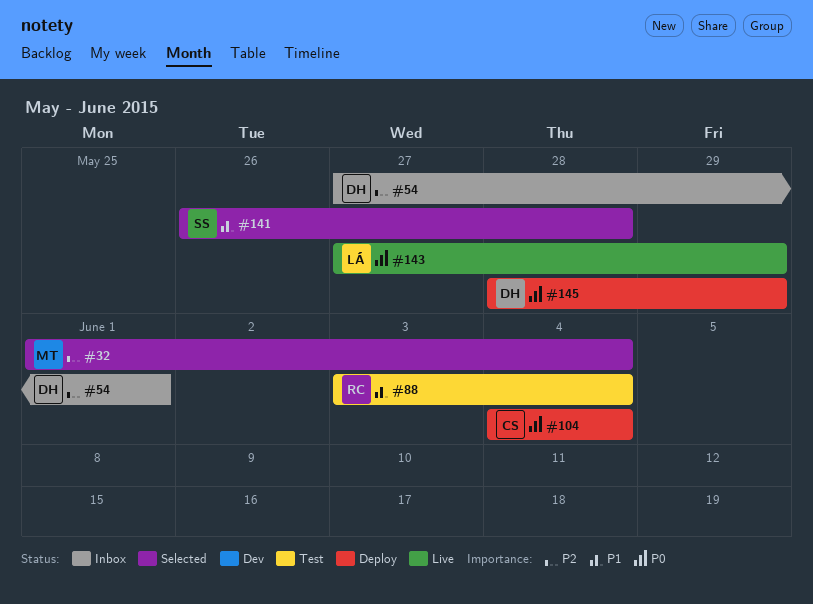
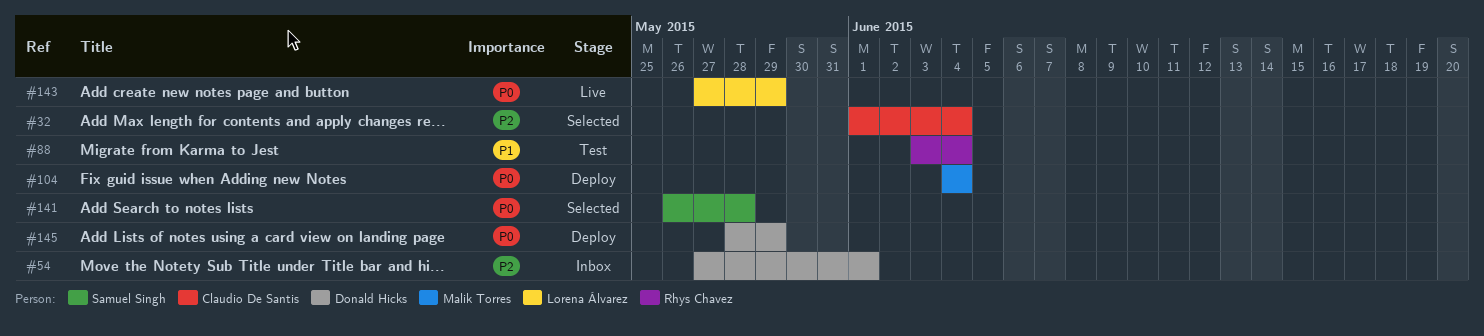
#32, owner: Malik Torres -> Claudio De Santis
#104, owner: Claudio De Santis -> Malik Torres
#141, priority: P1 -> P0

